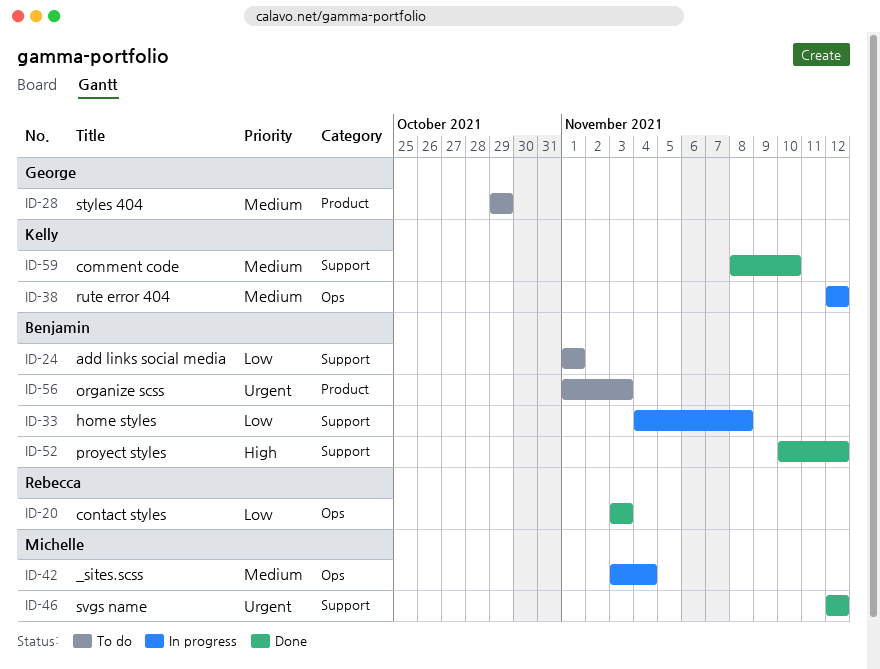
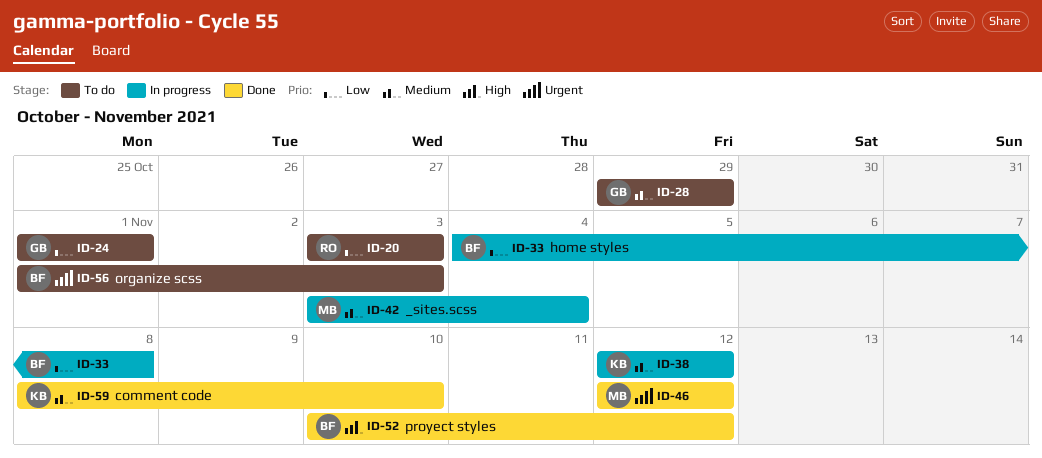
ID-20, status: Done -> To do
ID-24, owner: Benjamin -> George

